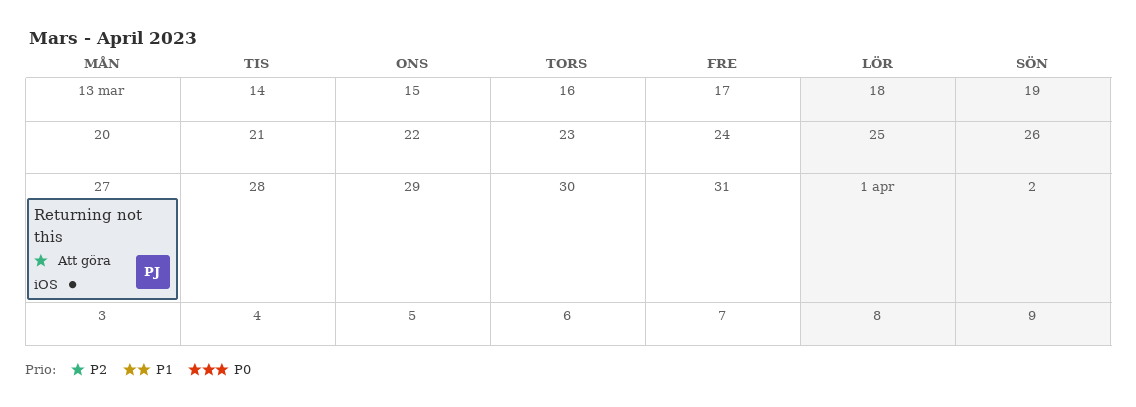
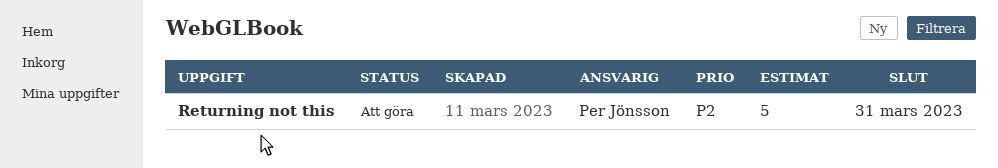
Returning not this, estimate: 1 -> 5
Returning not this, due: Mar 27 -> Mar 31

